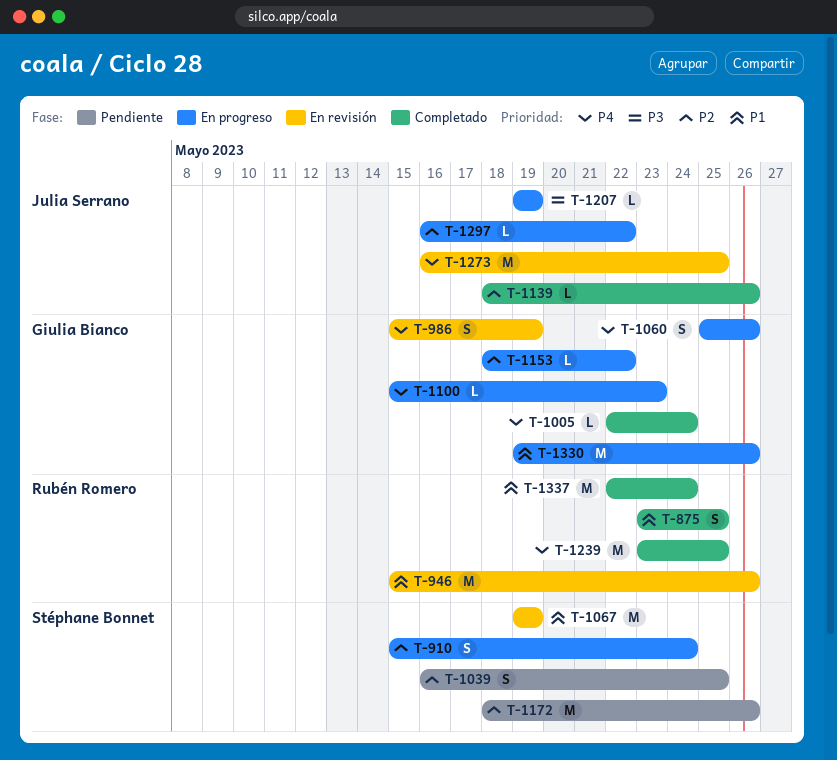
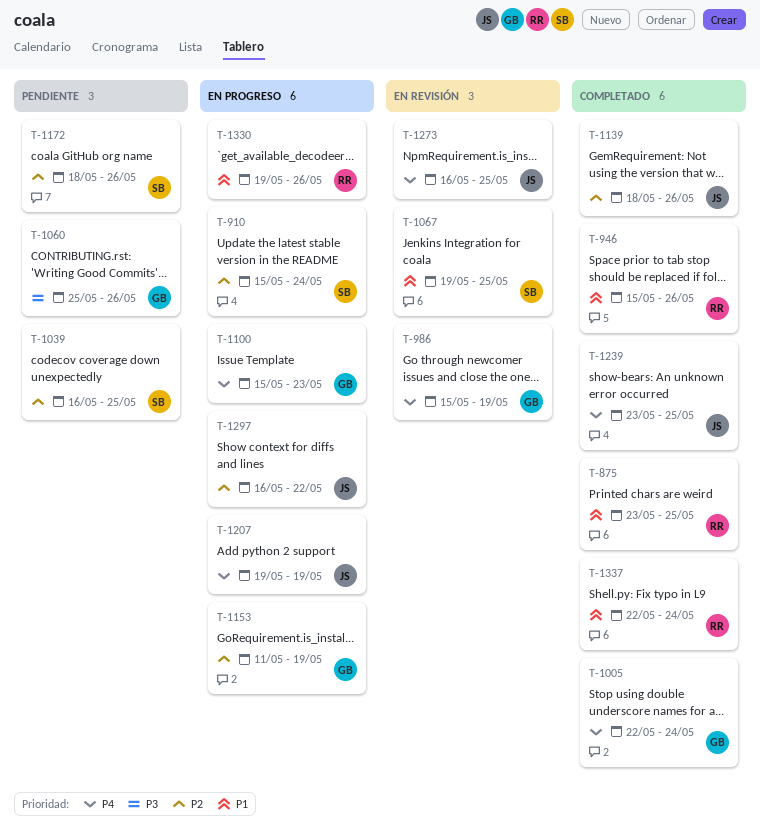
T-946, status: En revisión -> Completado
T-1060, status: En progreso -> Pendiente
T-1060, priority: P4 -> P3
T-1067, due: May 19 -> May 25
T-1153, start: May 18 -> May 11
T-1153, due: May 22 -> May 19
T-1207, priority: P3 -> P4
T-1239, owner: Rubén Romero -> Julia Serrano
T-1330, owner: Giulia Bianco -> Rubén Romero

